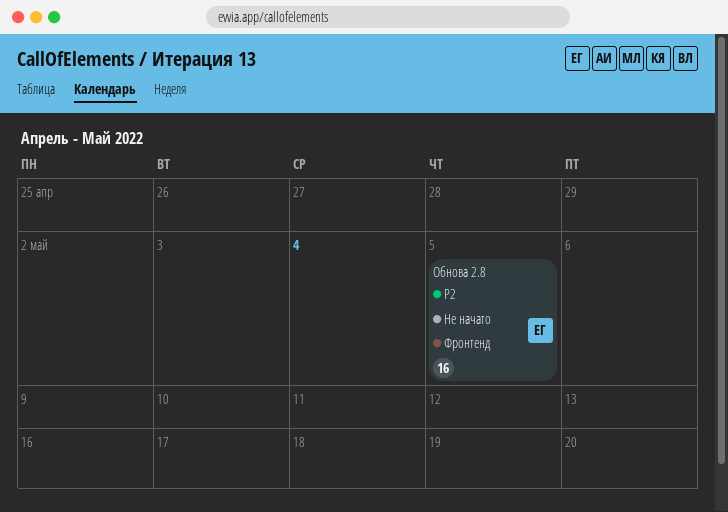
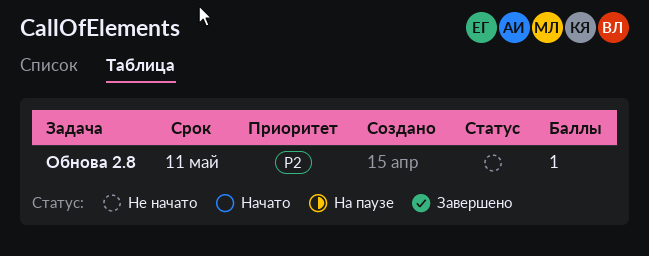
Обнова 2.8, estimate: 16 -> 1
Обнова 2.8, due: May 5 -> May 11

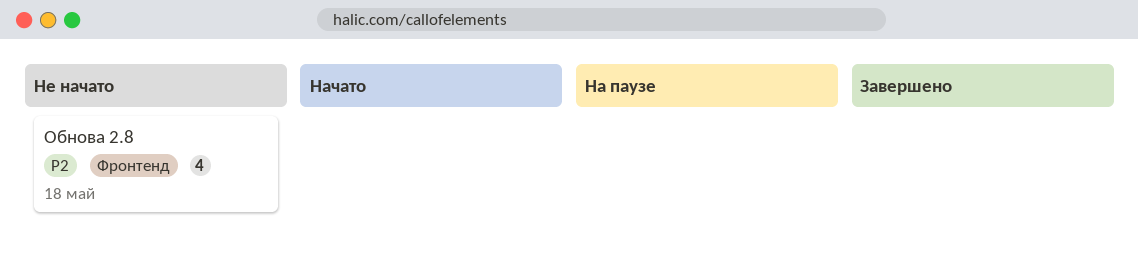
Обнова 2.8, estimate: 1 -> 4
Обнова 2.8, due: May 11 -> May 18

